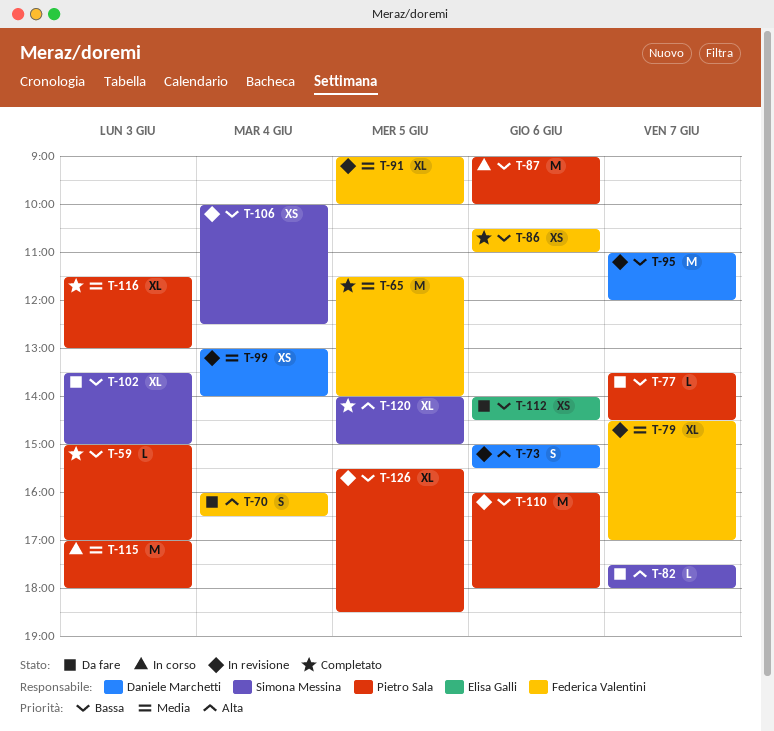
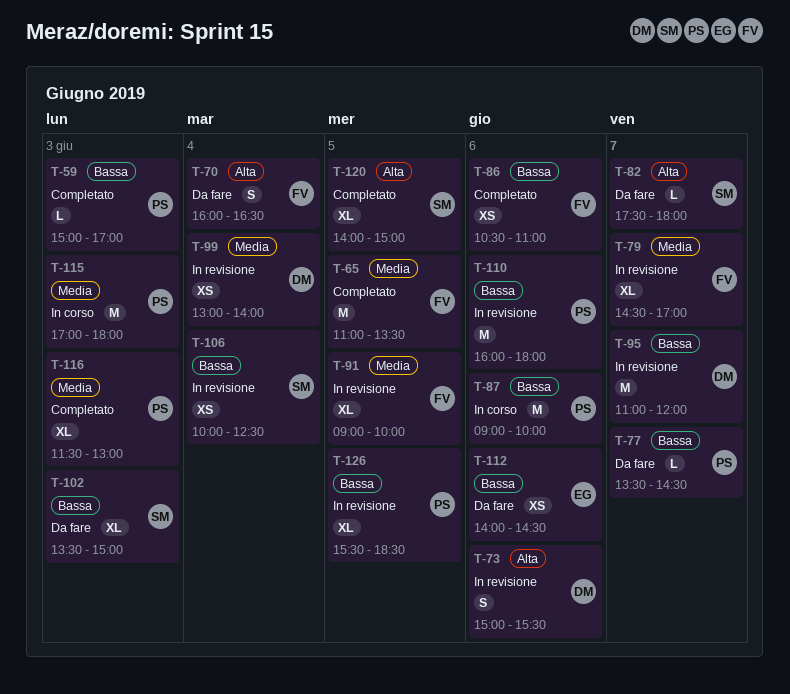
T-65, begins: 11:30 -> 11:00
T-65, ends: 14:00 -> 13:30

